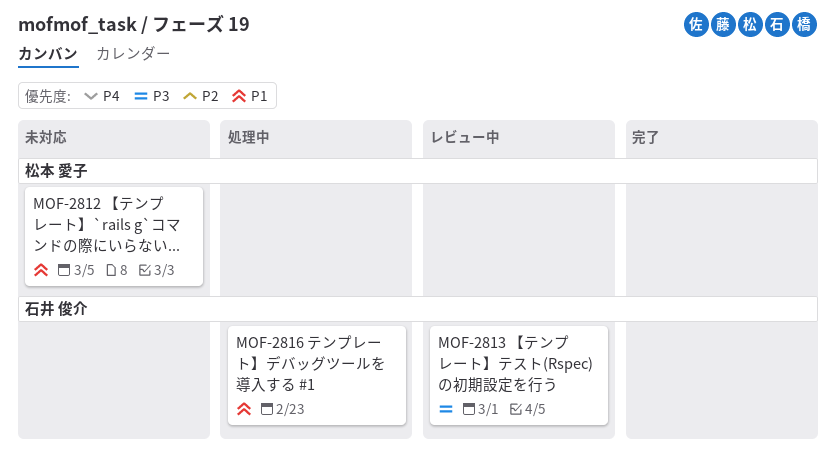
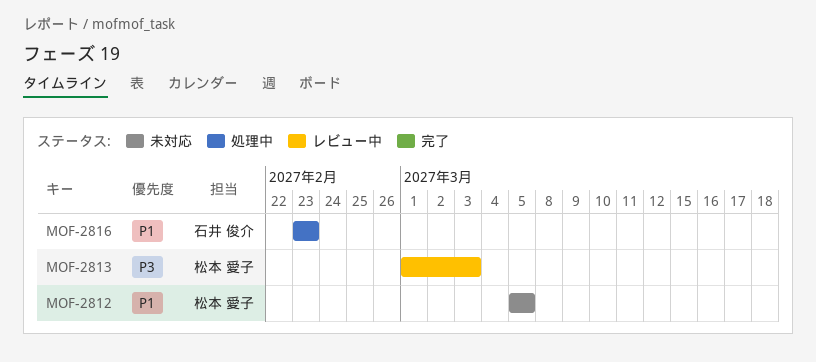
MOF-2813, owner: 石井 俊介 -> 松本 愛子
MOF-2813, due: Mar 1 -> Mar 3

